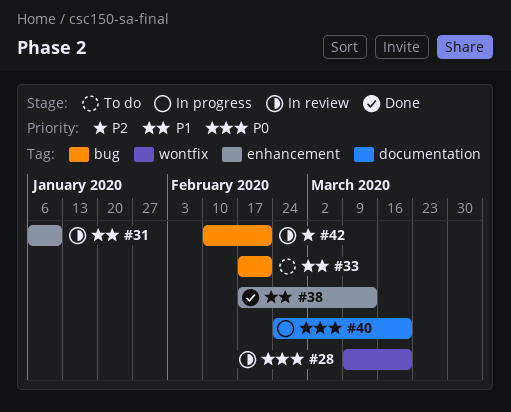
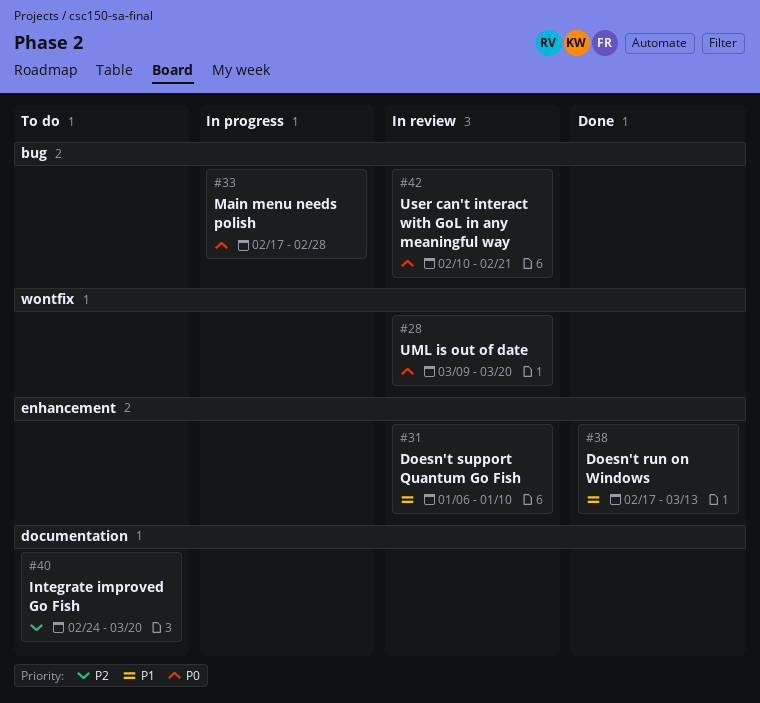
#33, status: To do -> In progress
#33, priority: P1 -> P0
#33, due: Feb 21 -> Feb 28
#40, status: In progress -> To do
#40, priority: P0 -> P2
#42, priority: P2 -> P0

